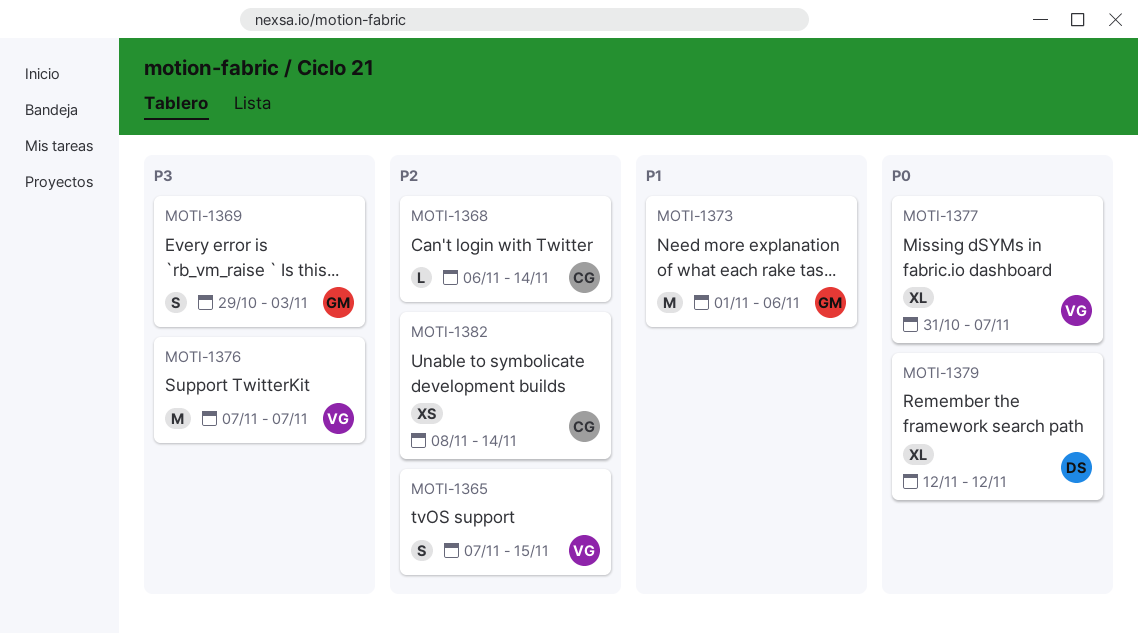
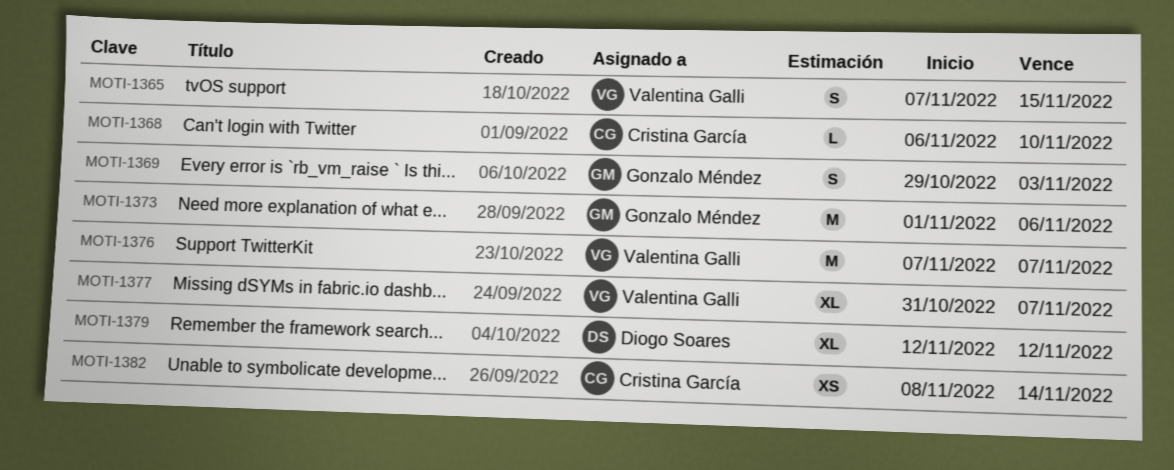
MOTI-1368, due: Nov 14 -> Nov 10

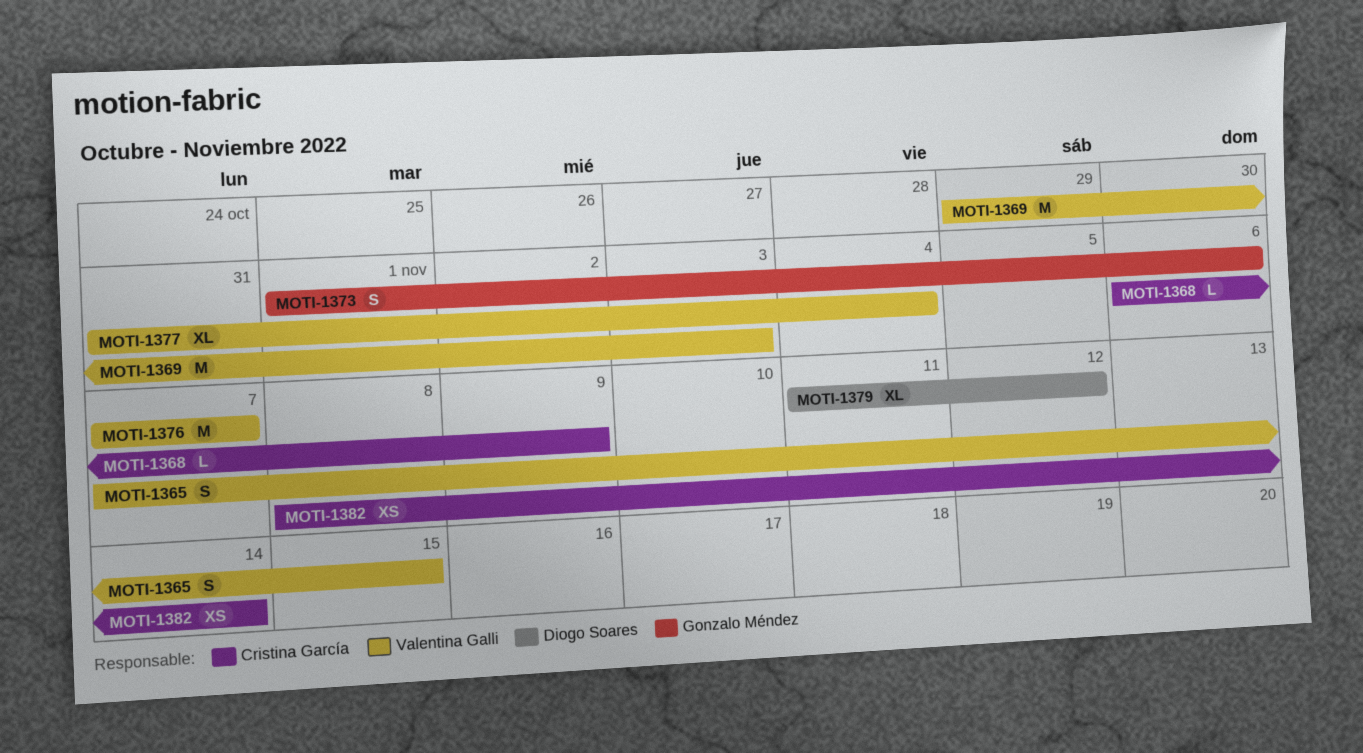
MOTI-1368, due: Nov 10 -> Nov 9
MOTI-1369, owner: Gonzalo Méndez -> Valentina Galli
MOTI-1369, estimate: S -> M
MOTI-1373, estimate: M -> S
MOTI-1377, due: Nov 7 -> Nov 4
MOTI-1379, start: Nov 12 -> Nov 11

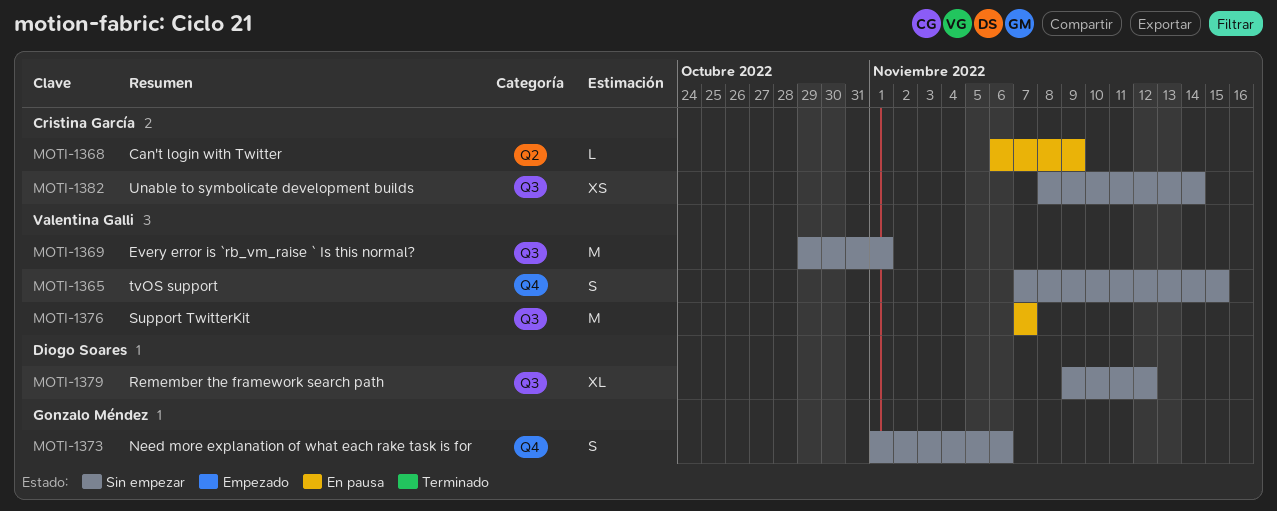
MOTI-1369, due: Nov 3 -> Nov 1
MOTI-1377: present -> none
MOTI-1379, start: Nov 11 -> Nov 9

